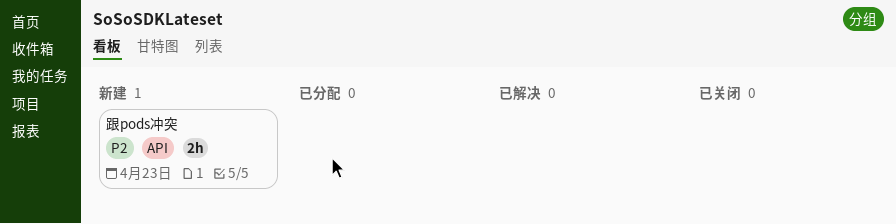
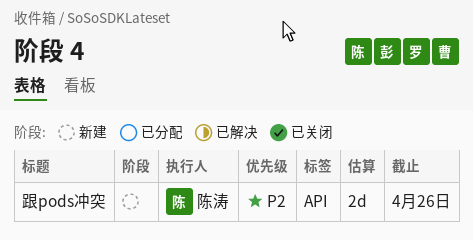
跟pods冲突, estimate: 2h -> 2d
跟pods冲突, due: Apr 23 -> Apr 26

